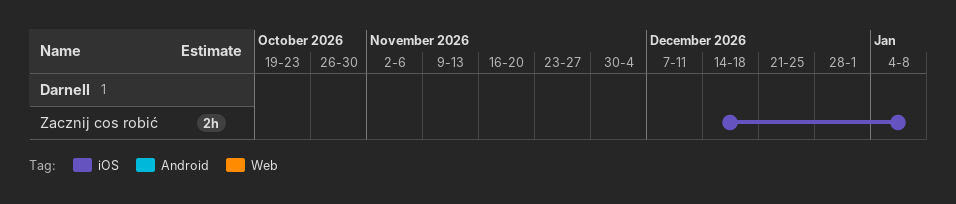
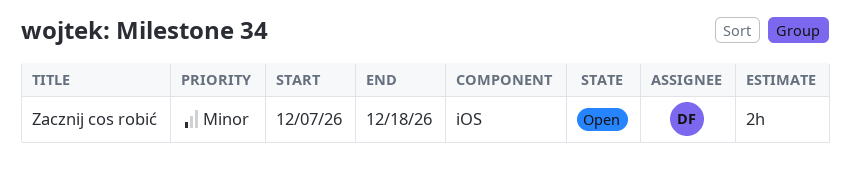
Zacznij cos robić, start: Dec 14 -> Dec 7
Zacznij cos robić, due: Jan 8 -> Dec 18

